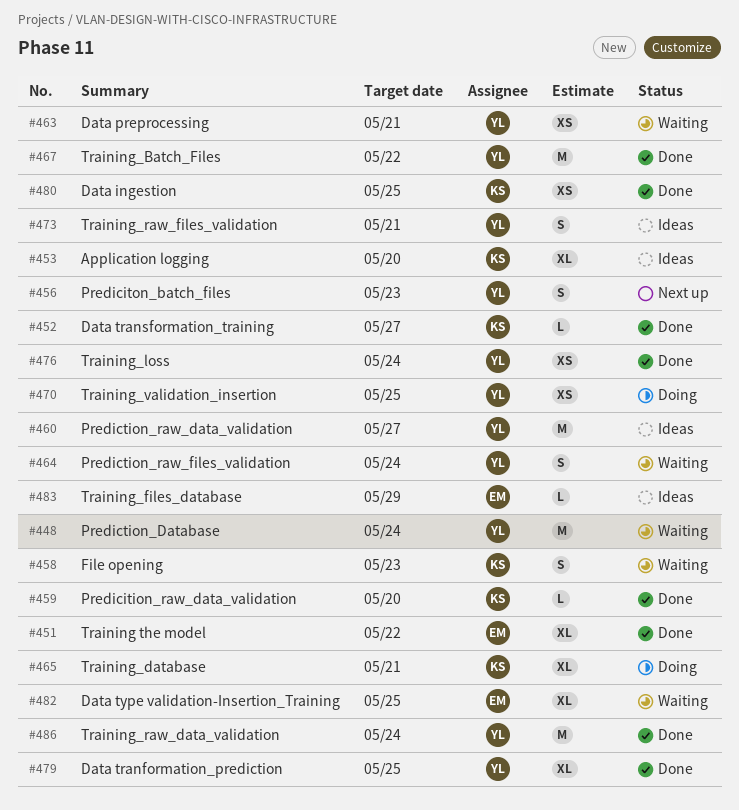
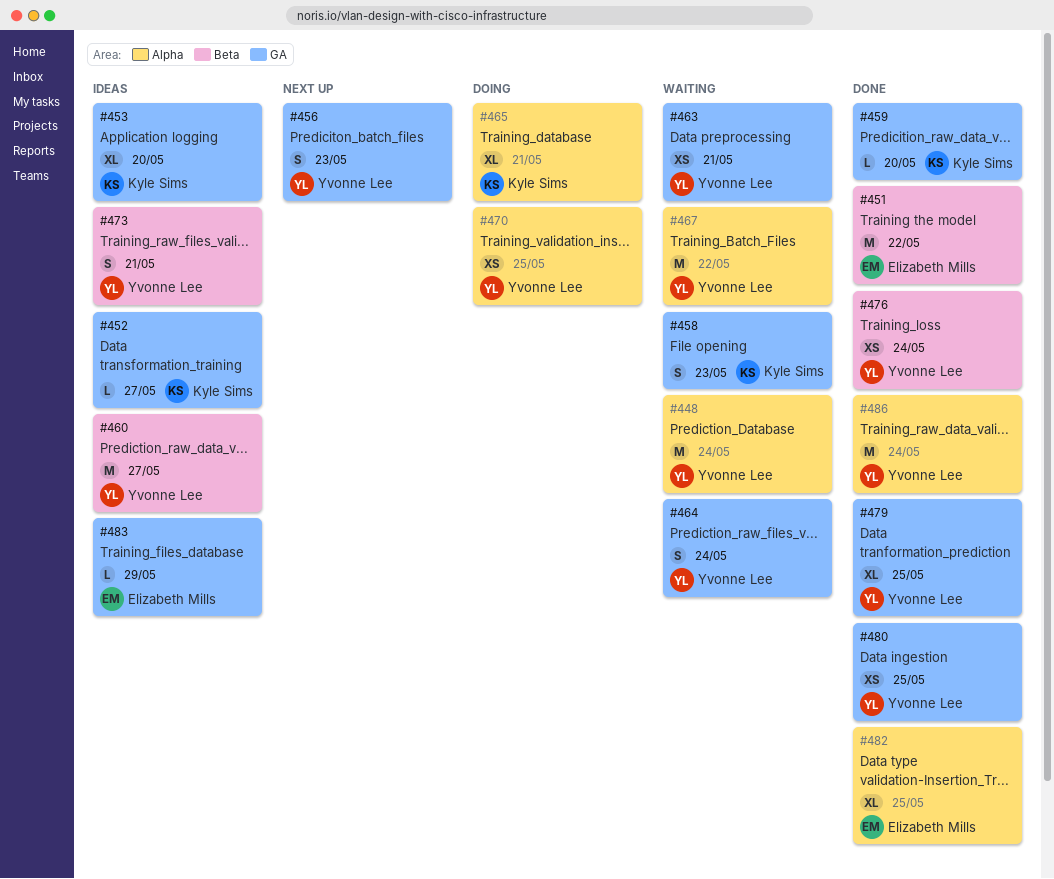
#451, estimate: XL -> M
#452, status: Done -> Ideas
#467, status: Done -> Waiting
#480, owner: Kyle Sims -> Yvonne Lee
#482, status: Waiting -> Done

